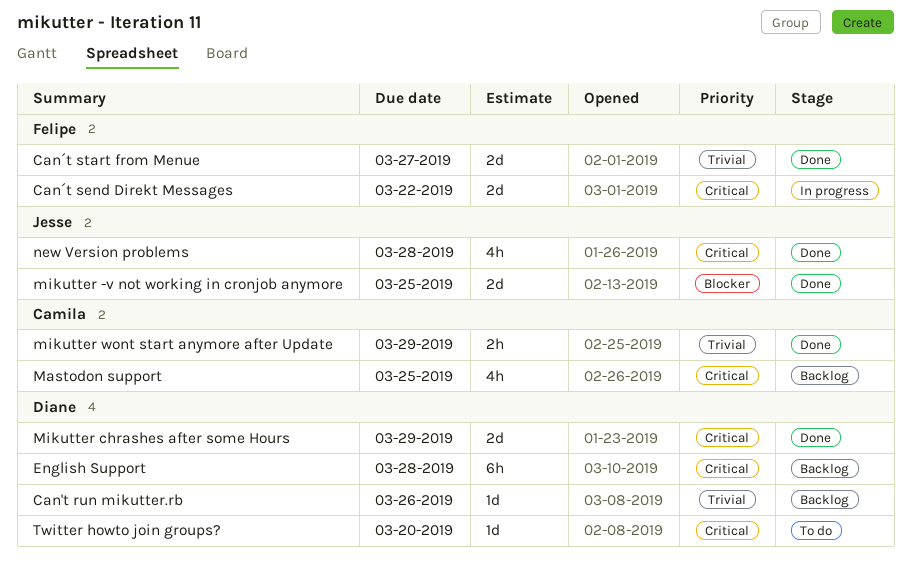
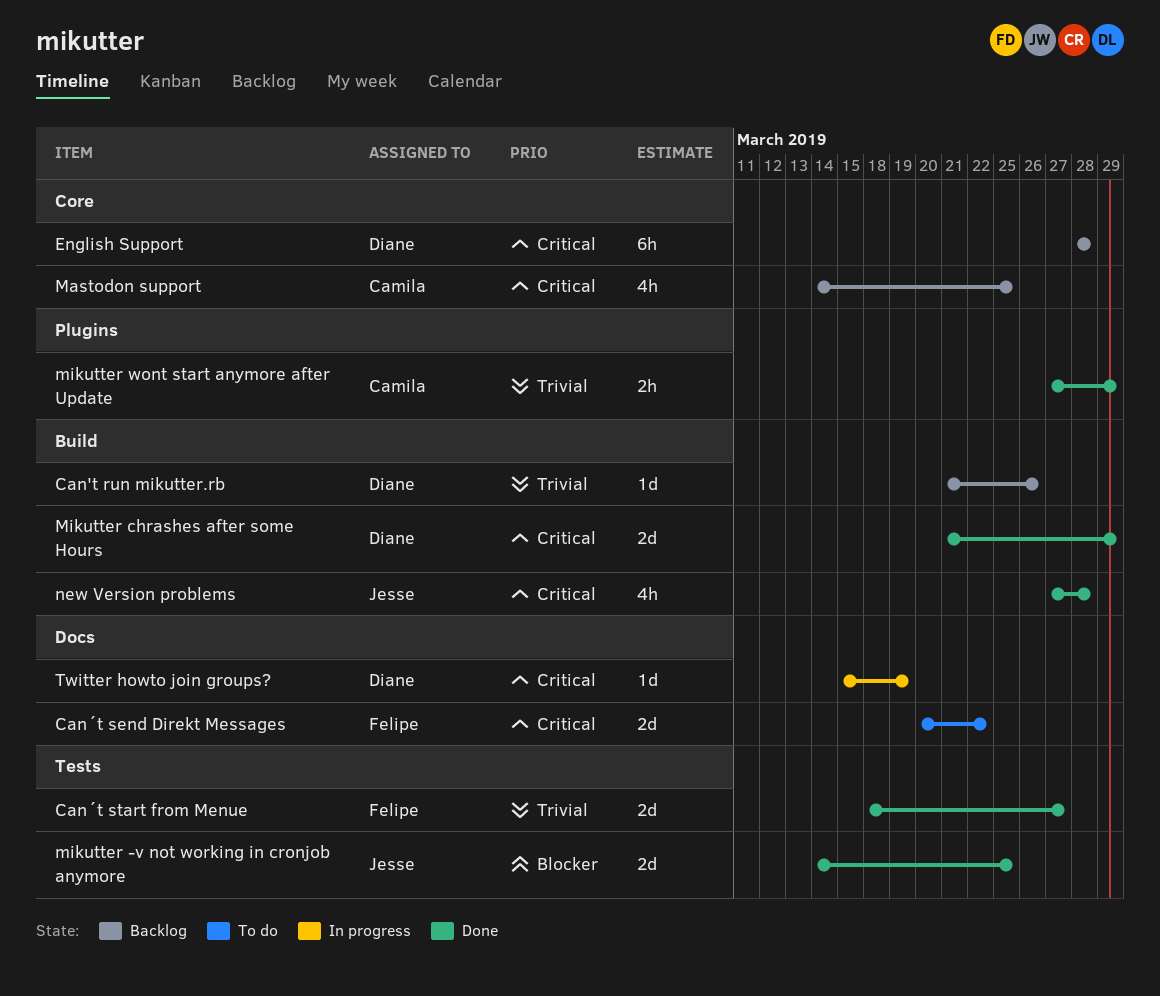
Can´t send Direkt Messages, status: In progress -> To do
Twitter howto join groups?, status: To do -> In progress
Twitter howto join groups?, due: Mar 20 -> Mar 19

